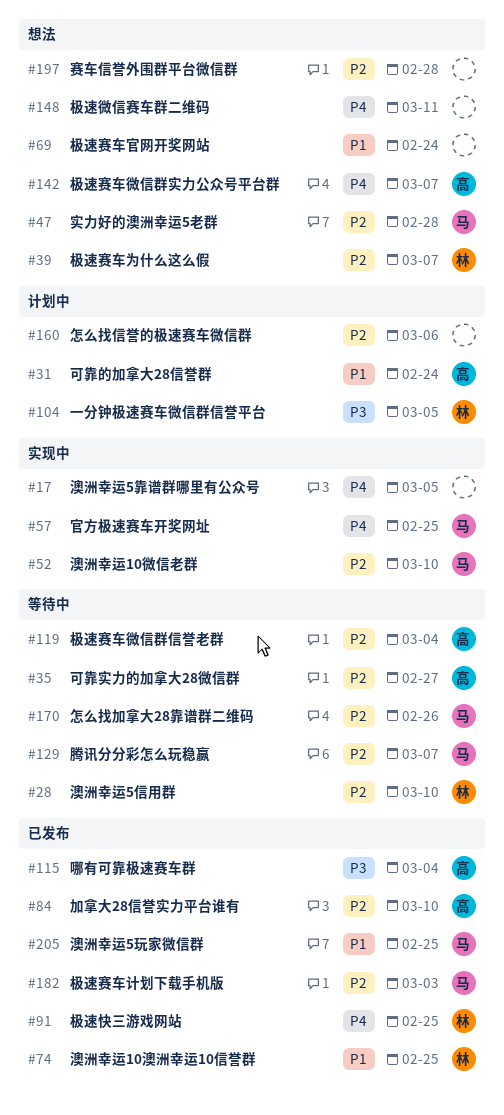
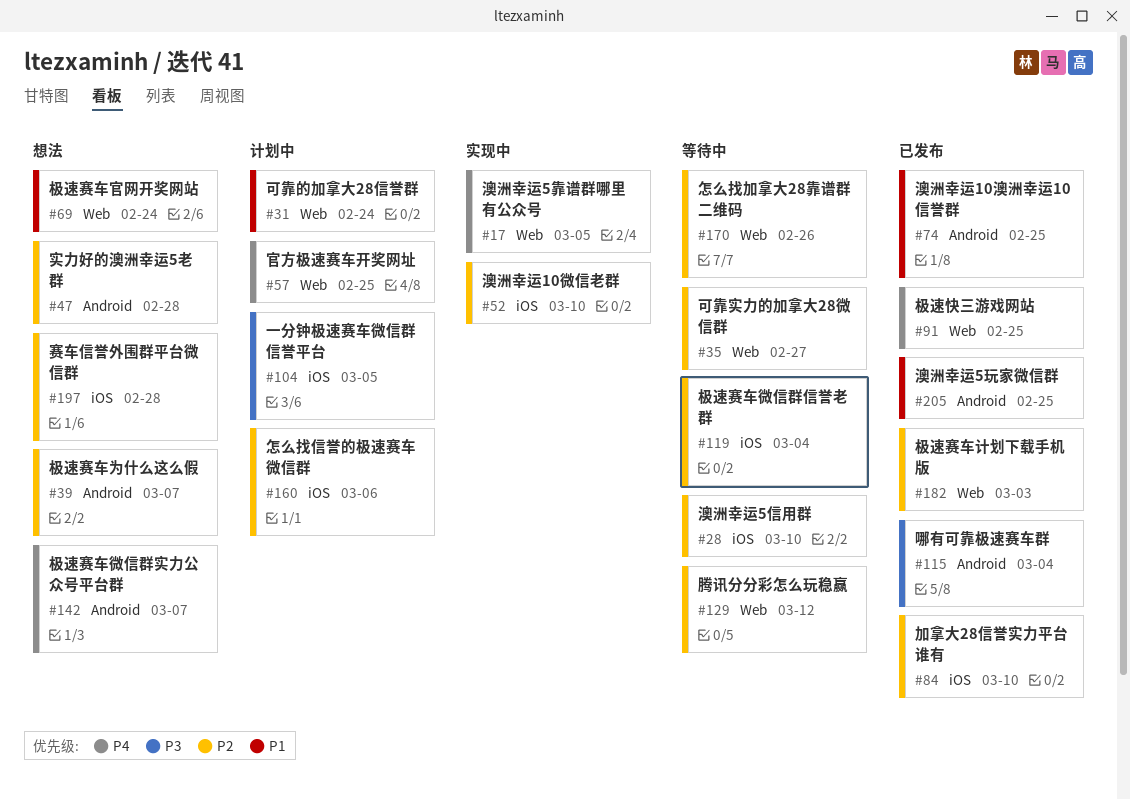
#57, status: 实现中 -> 计划中
#129, due: Mar 7 -> Mar 12
#148: present -> none

